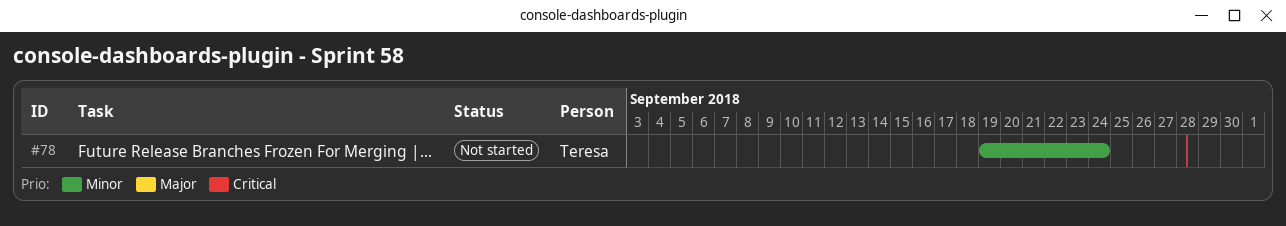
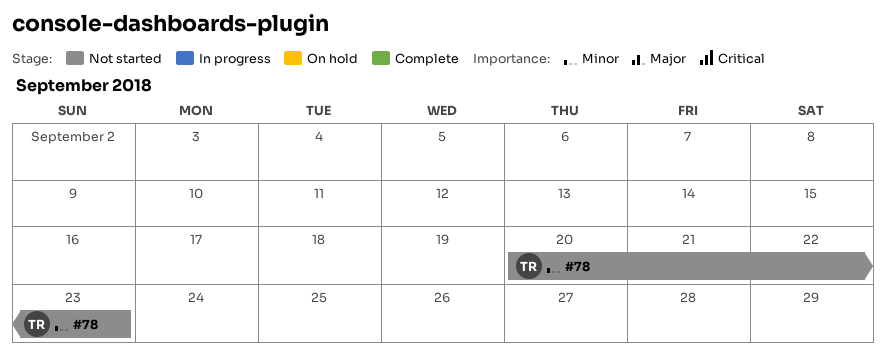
#78, start: Sep 19 -> Sep 20
#78, due: Sep 24 -> Sep 23

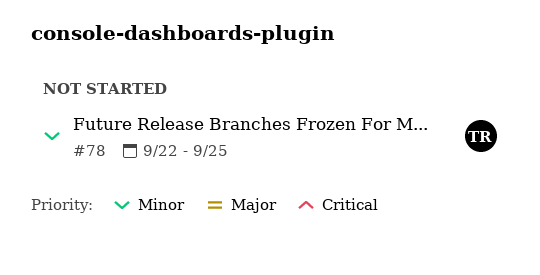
#78, start: Sep 20 -> Sep 22
#78, due: Sep 23 -> Sep 25

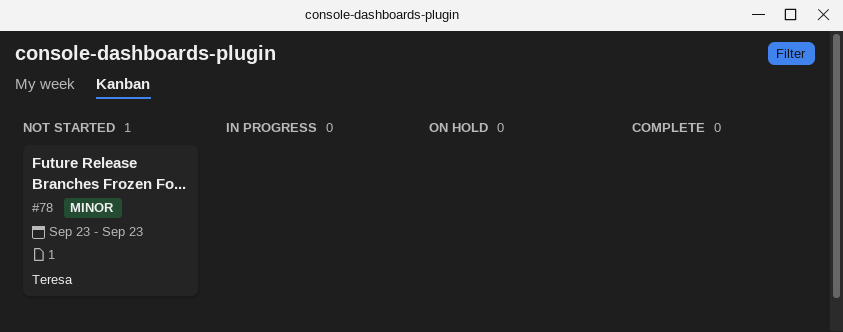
#78, start: Sep 22 -> Sep 23
#78, due: Sep 25 -> Sep 23

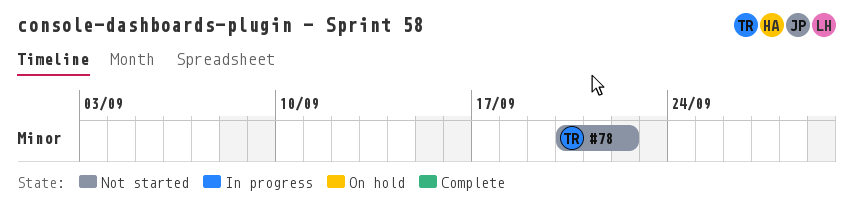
#78, start: Sep 23 -> Sep 20
#78, due: Sep 23 -> Sep 22

